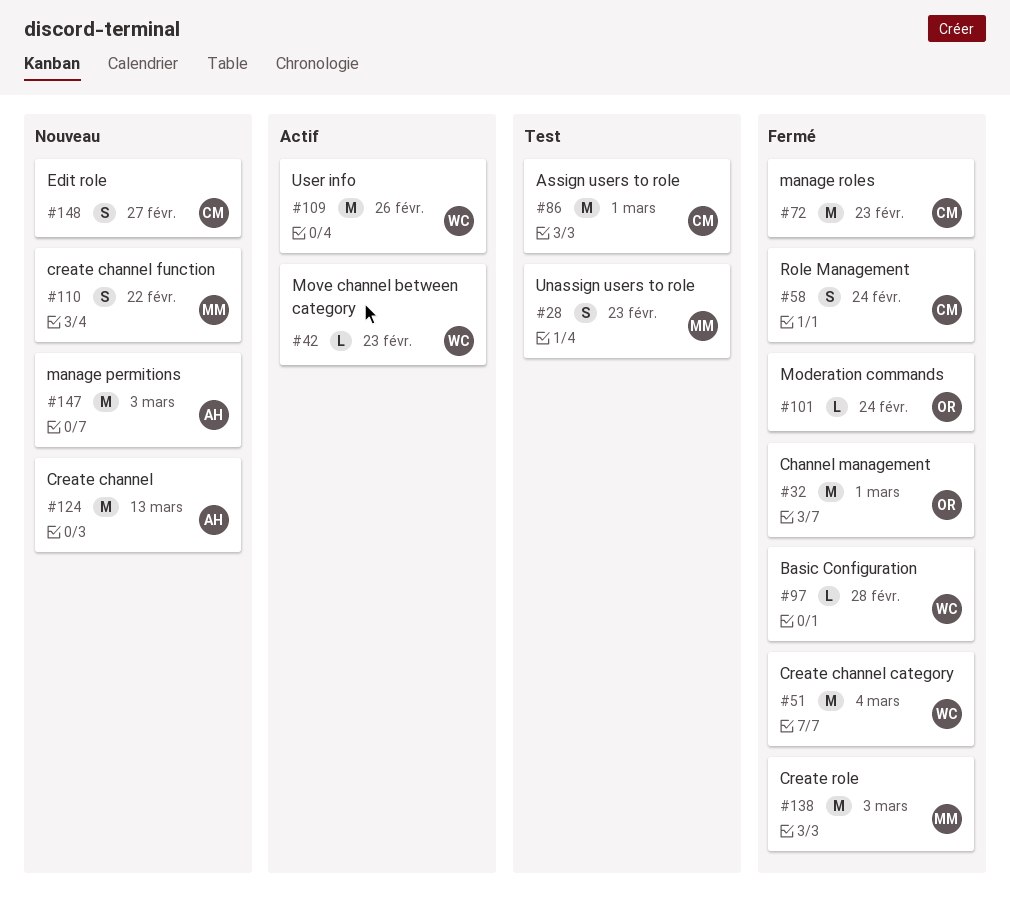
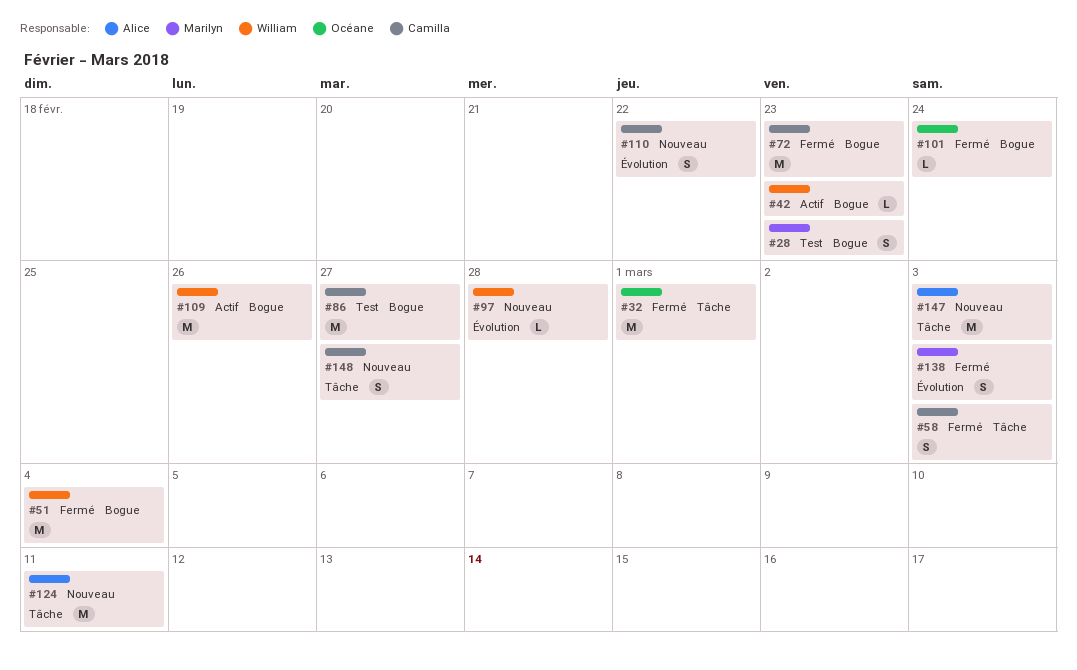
#58, due: Feb 24 -> Mar 3
#86, due: Mar 1 -> Feb 27
#97, status: Fermé -> Nouveau
#110, owner: Marilyn -> Camilla
#124, due: Mar 13 -> Mar 11
#138, estimate: M -> S

